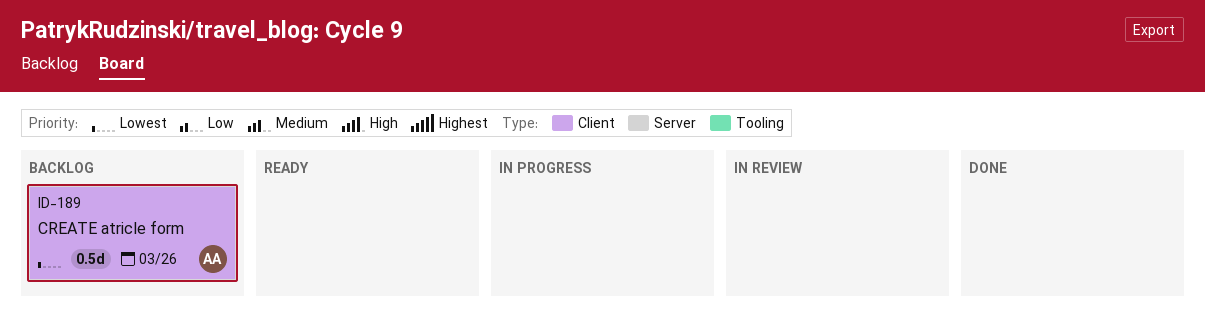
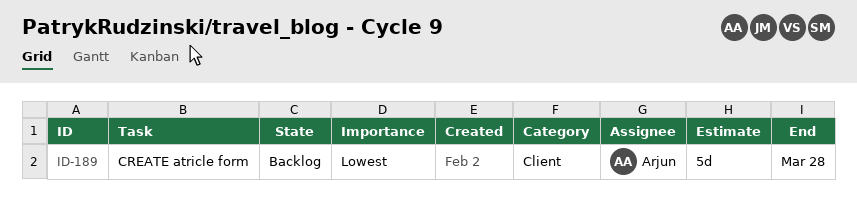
ID-189, estimate: 0.5d -> 5d
ID-189, due: Mar 26 -> Mar 28

